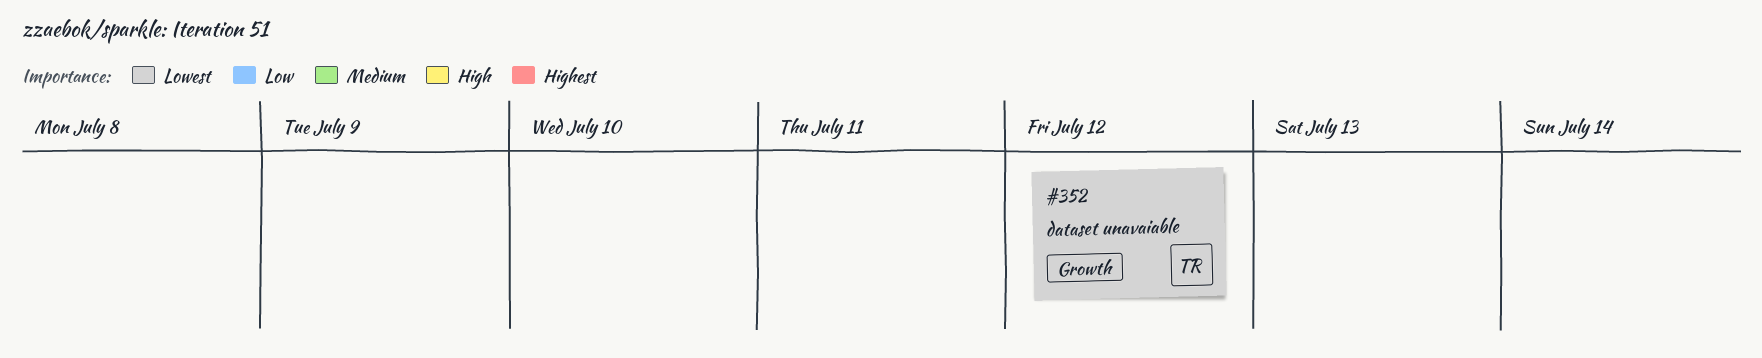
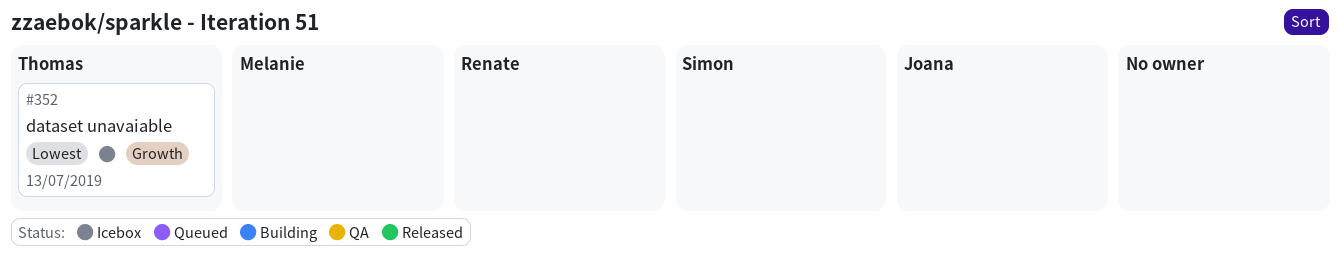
#352, due: Jul 12 -> Jul 13

